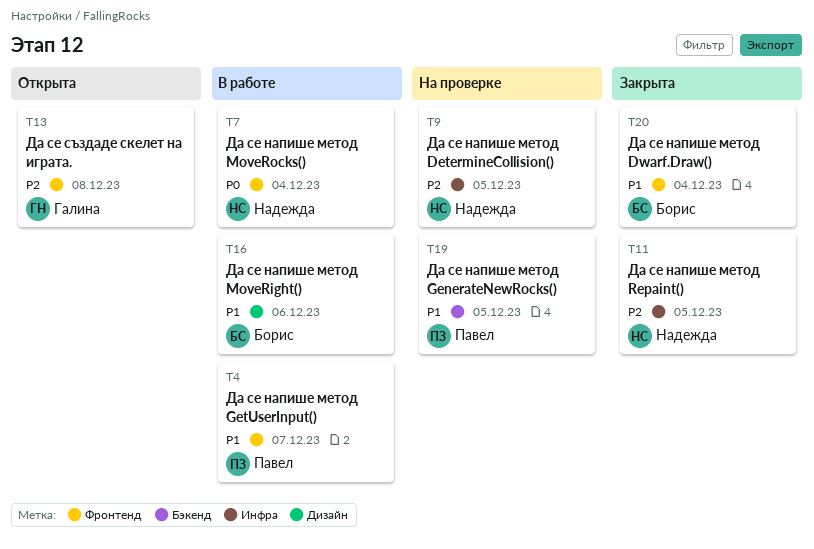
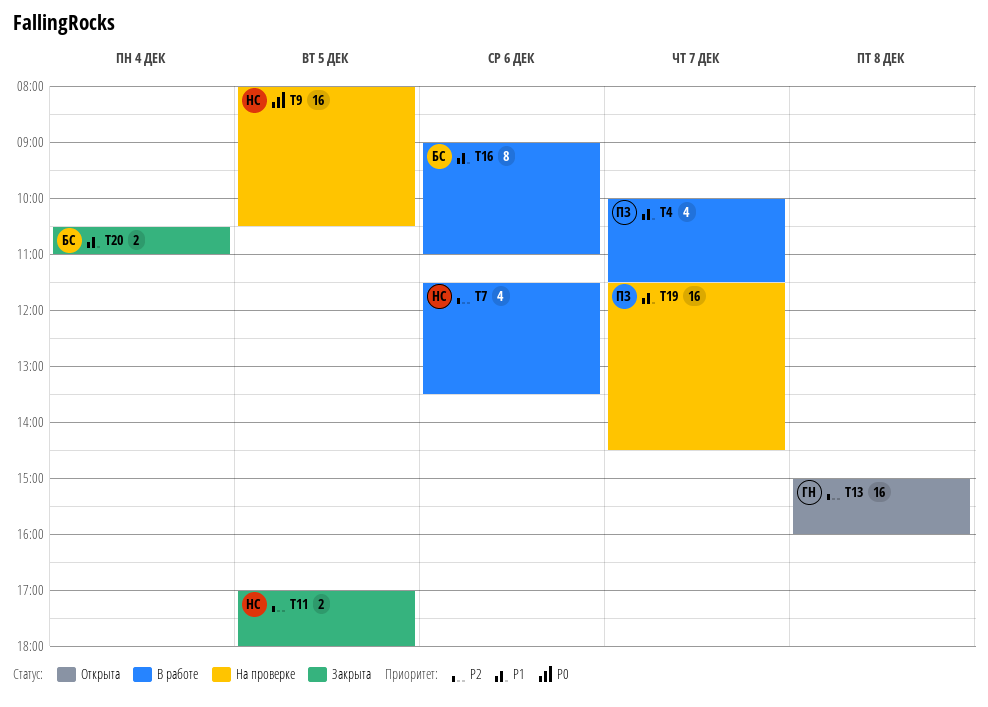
T7, priority: P0 -> P2
T7, day: Dec 4 -> Dec 6
T9, priority: P2 -> P0
T19, day: Dec 5 -> Dec 7

